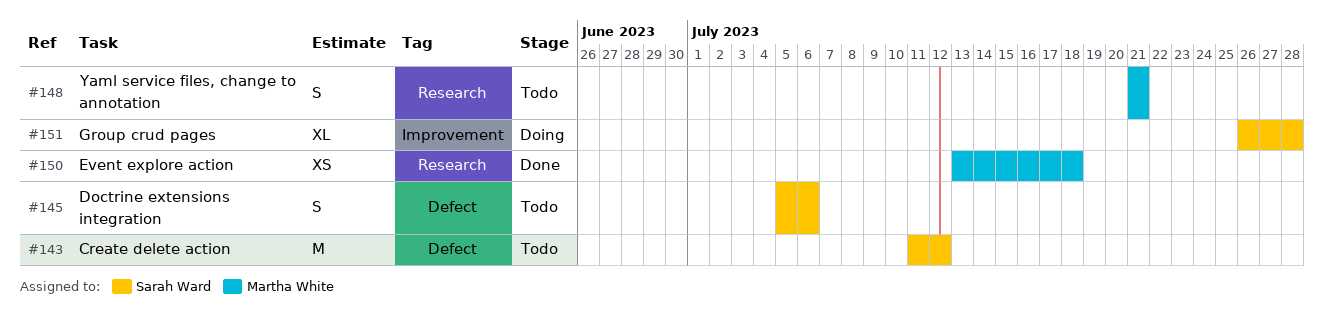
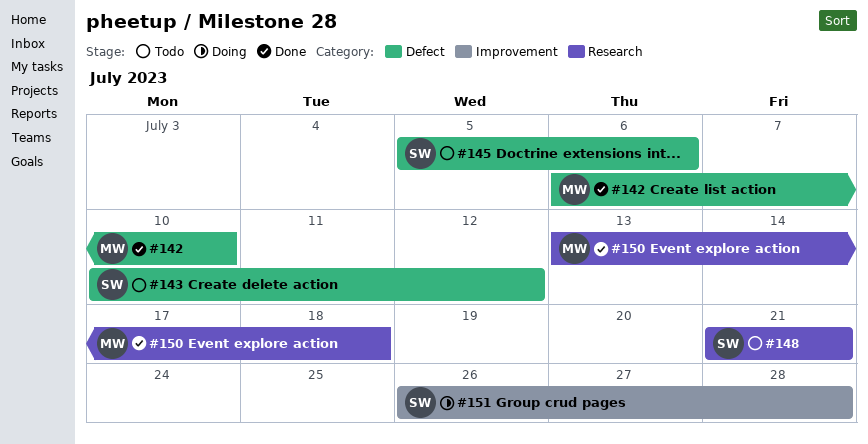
#142: none -> present
#143, start: Jul 11 -> Jul 10
#148, owner: Martha White -> Sarah Ward

